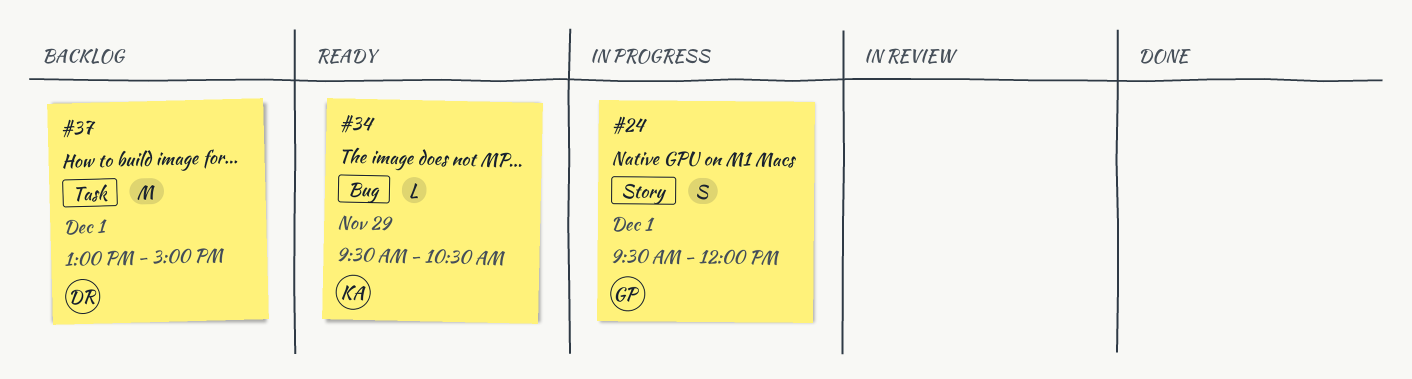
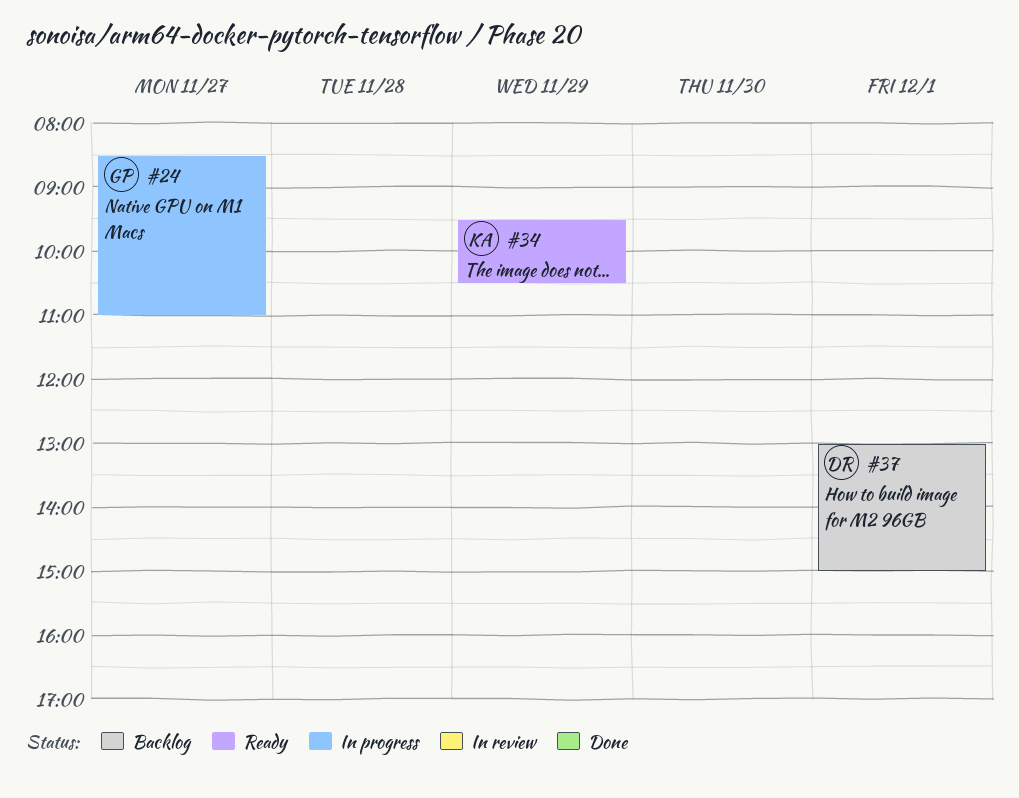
#24, day: Dec 1 -> Nov 27
#24, begins: 09:30 -> 08:30
#24, ends: 12:00 -> 11:00

